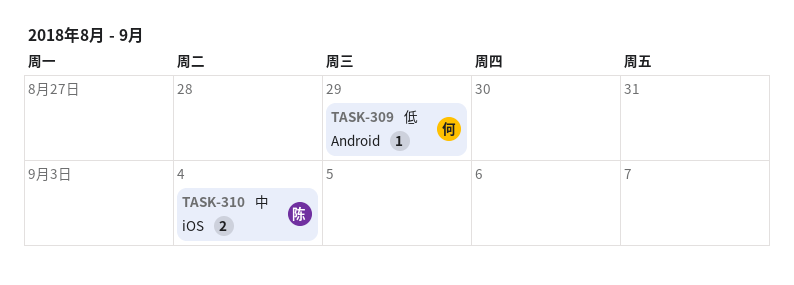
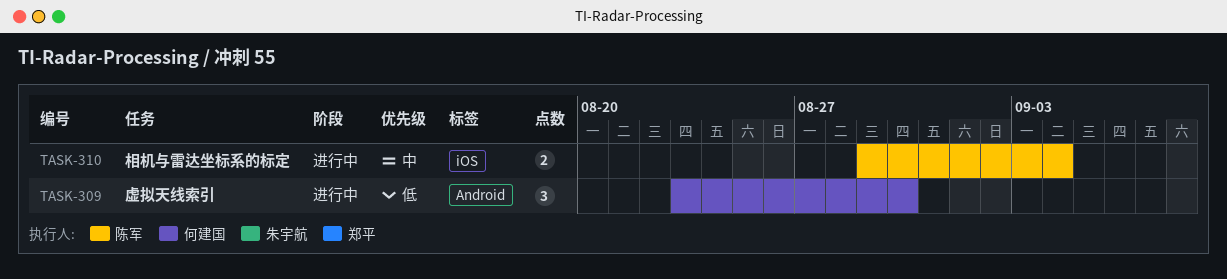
TASK-309, estimate: 1 -> 3
TASK-309, due: Aug 29 -> Aug 30

